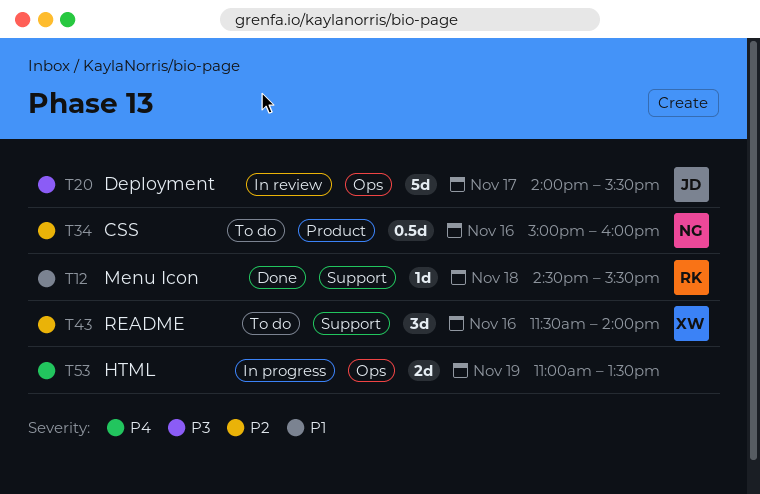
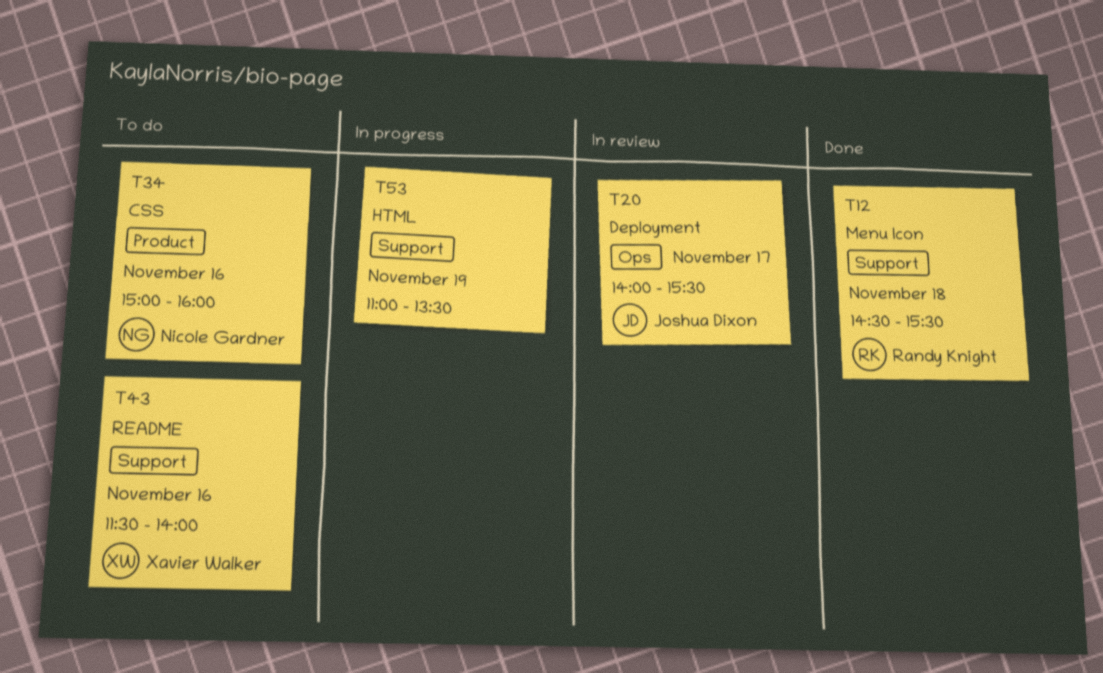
T53, label: Ops -> Support

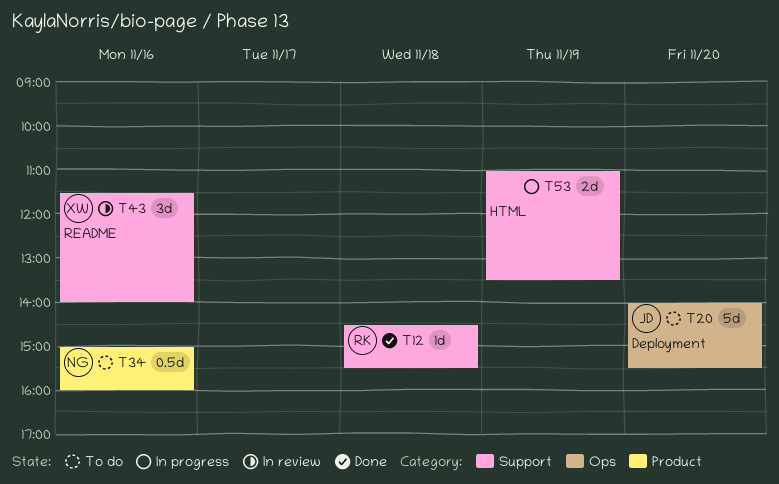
T20, status: In review -> To do
T20, day: Nov 17 -> Nov 20
T43, status: To do -> In review

